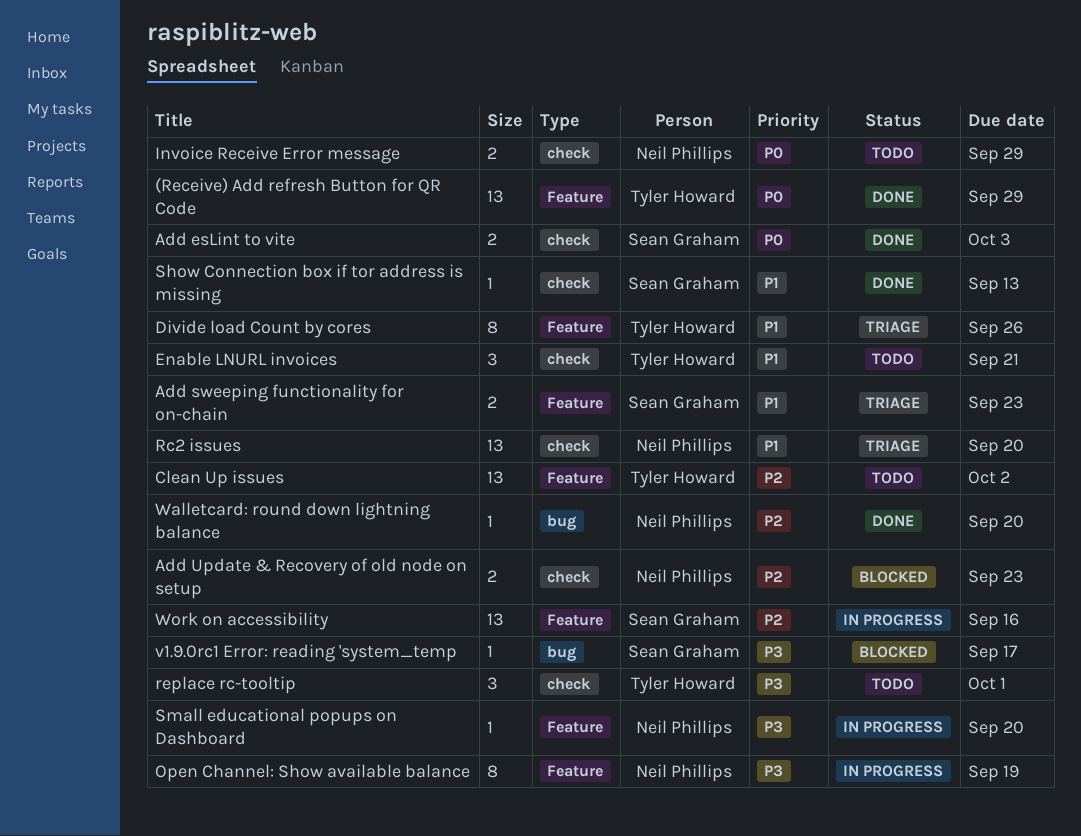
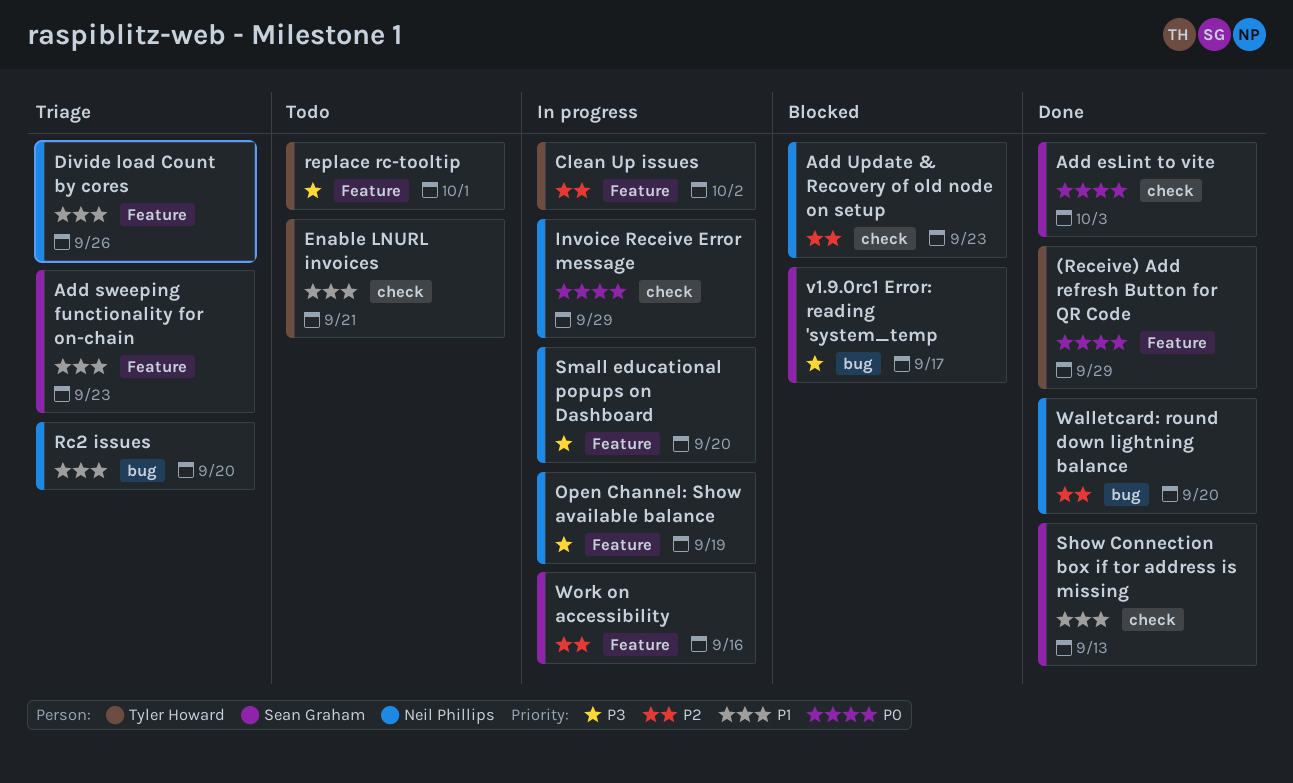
Clean Up issues, status: Todo -> In progress
Divide load Count by cores, owner: Tyler Howard -> Neil Phillips
Invoice Receive Error message, status: Todo -> In progress
Rc2 issues, label: check -> bug
replace rc-tooltip, label: check -> Feature

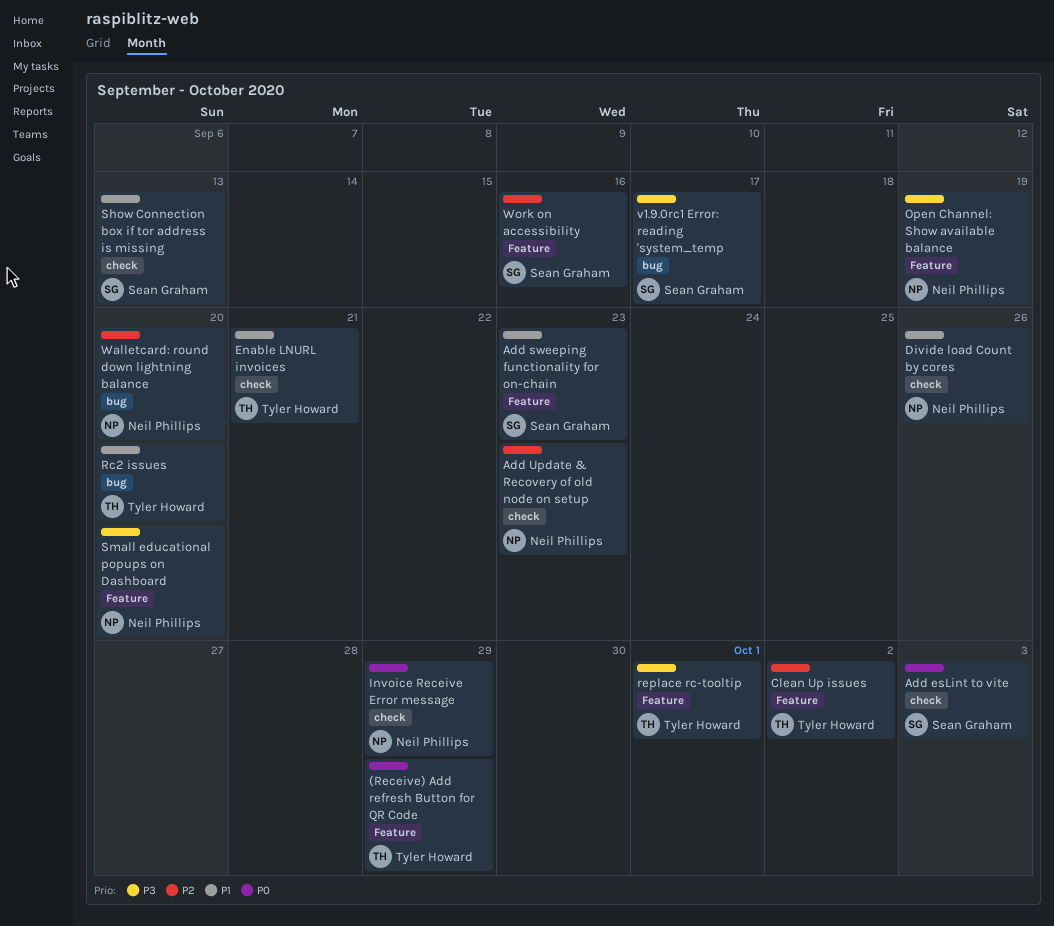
Divide load Count by cores, label: Feature -> check
Rc2 issues, owner: Neil Phillips -> Tyler Howard

